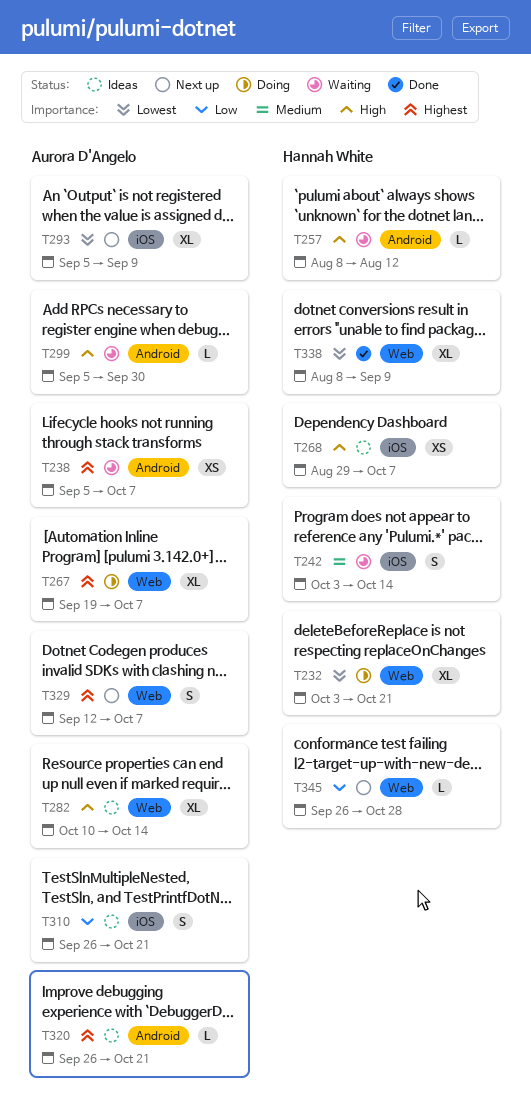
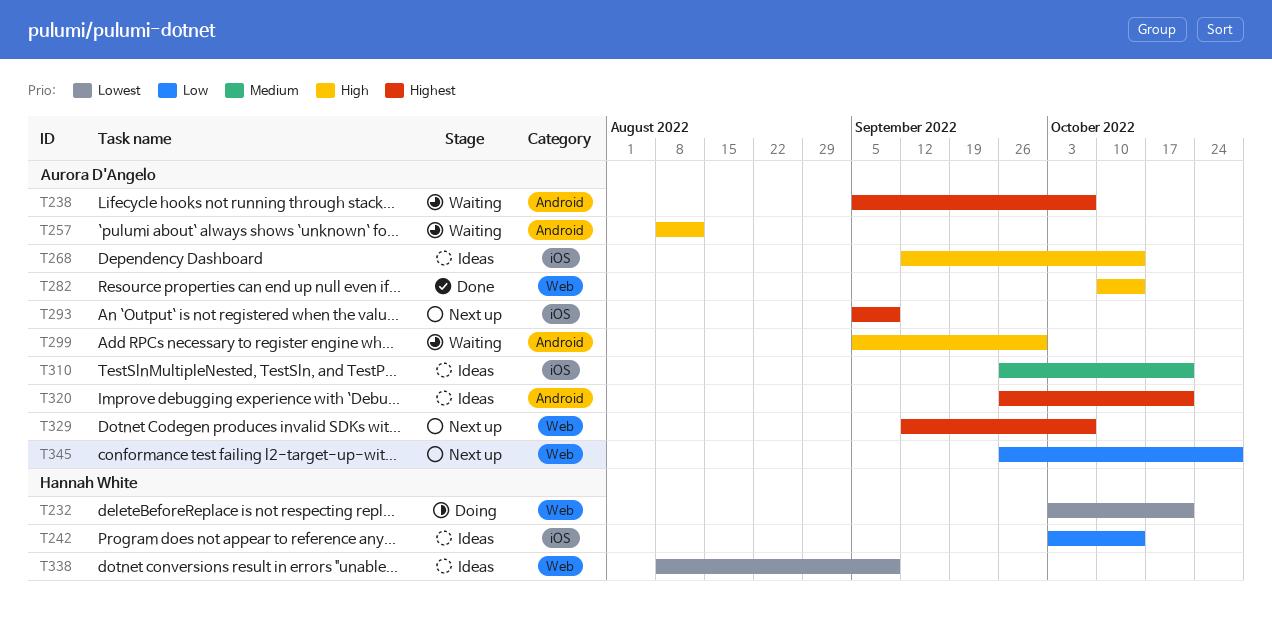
T242, status: Waiting -> Ideas
T242, priority: Medium -> Low
T257, owner: Hannah White -> Aurora D'Angelo
T267: present -> none
T268, owner: Hannah White -> Aurora D'Angelo
T268, start: Aug 29 -> Sep 12
T268, due: Oct 7 -> Oct 14
T282, status: Ideas -> Done
T293, priority: Lowest -> Highest
T310, priority: Low -> Medium
T338, status: Done -> Ideas
T345, owner: Hannah White -> Aurora D'Angelo

